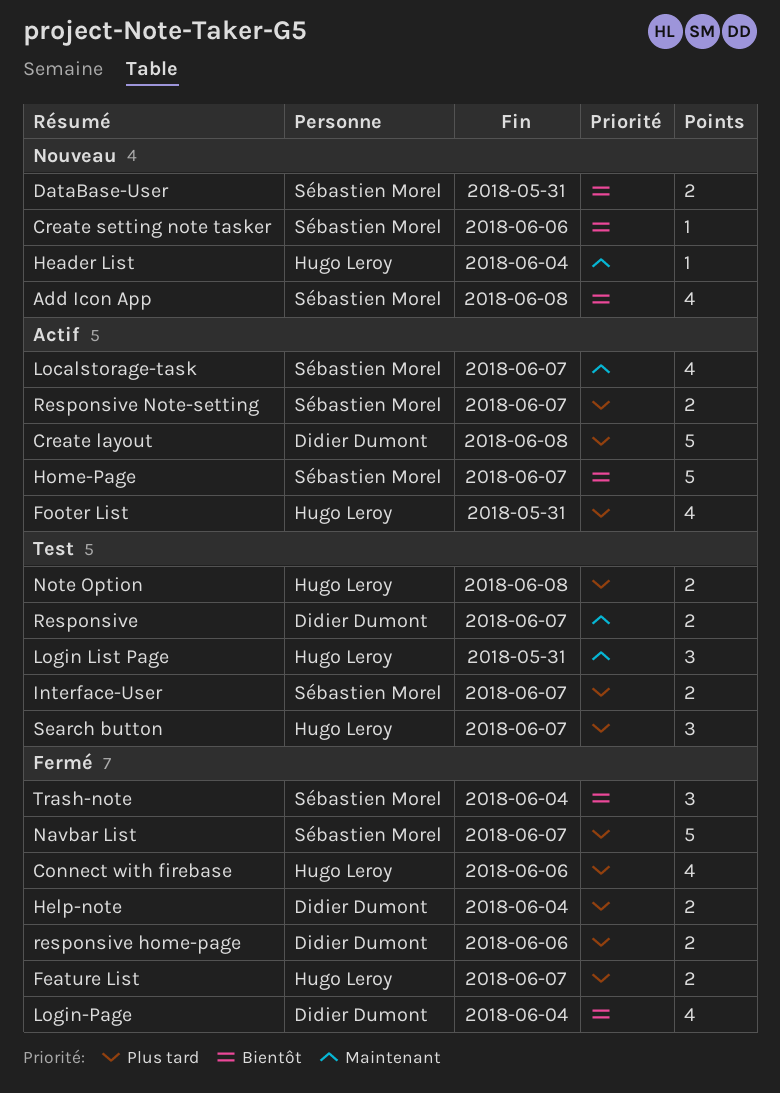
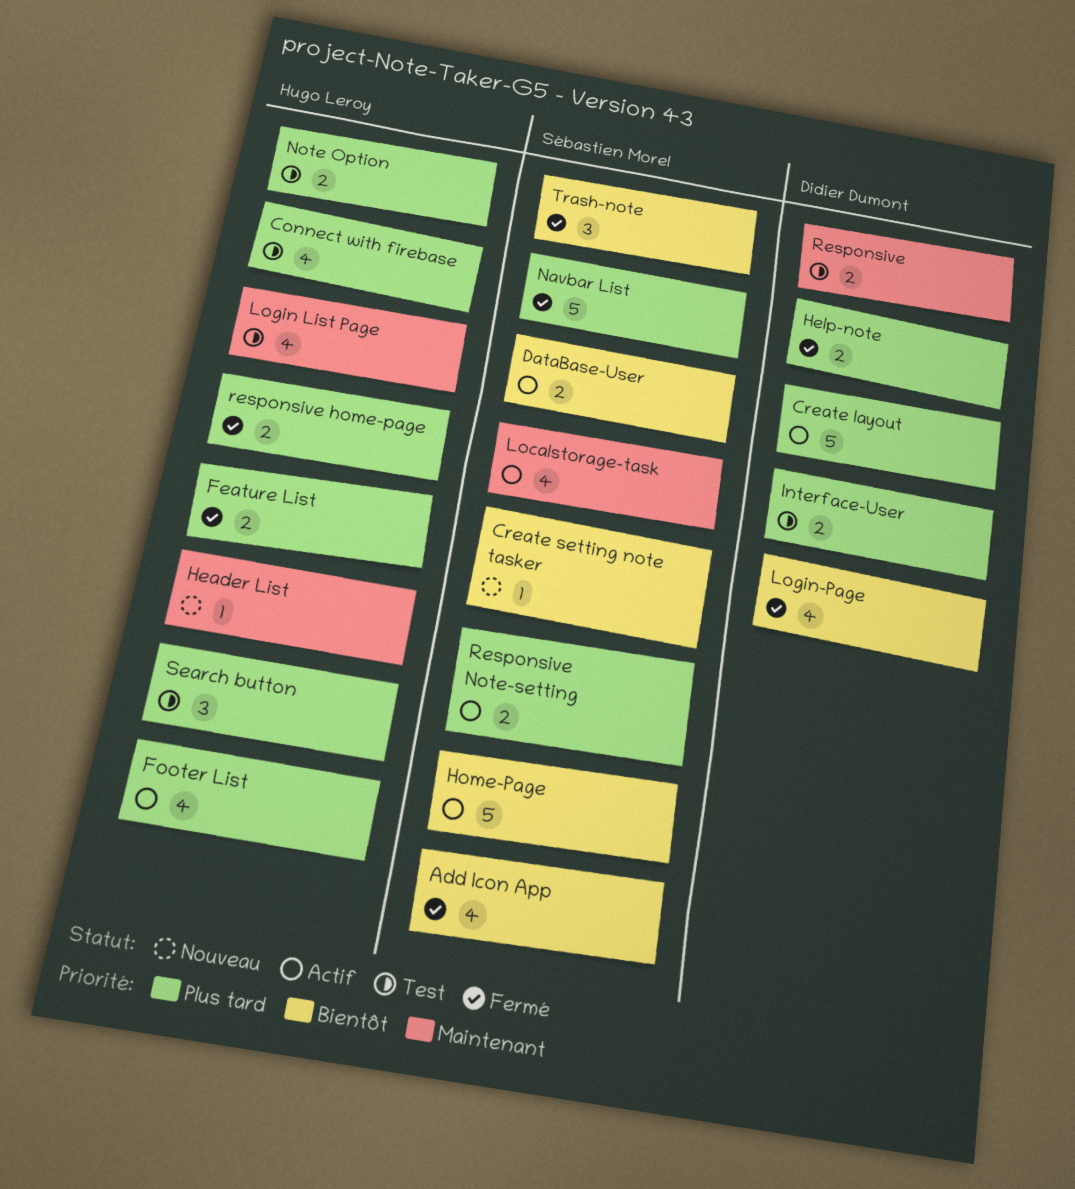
Add Icon App, status: Nouveau -> Fermé
Connect with firebase, status: Fermé -> Test
DataBase-User, status: Nouveau -> Actif
Interface-User, owner: Sébastien Morel -> Didier Dumont
Login List Page, estimate: 3 -> 4
responsive home-page, owner: Didier Dumont -> Hugo Leroy

